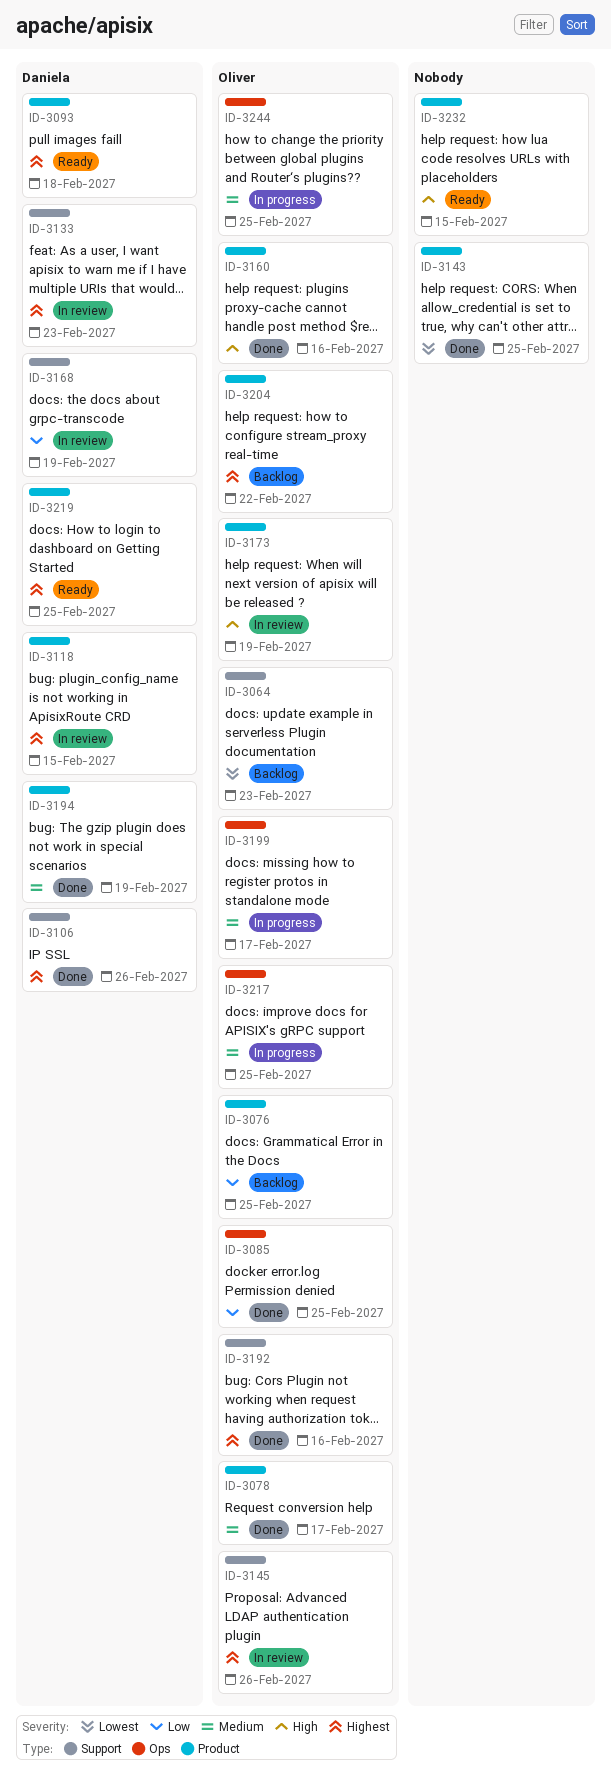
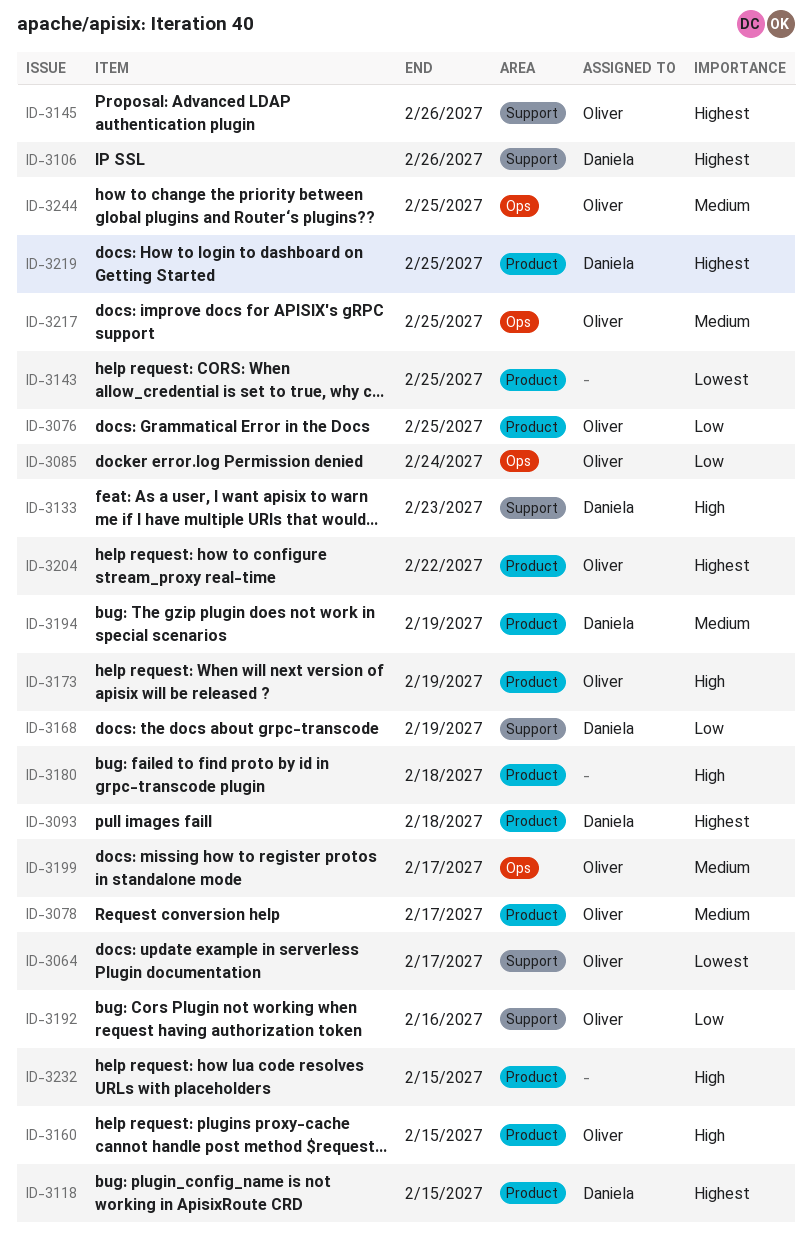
ID-3064, due: Feb 23 -> Feb 17
ID-3085, due: Feb 25 -> Feb 24
ID-3133, priority: Highest -> High
ID-3160, due: Feb 16 -> Feb 15
ID-3180: none -> present
ID-3192, priority: Highest -> Low

